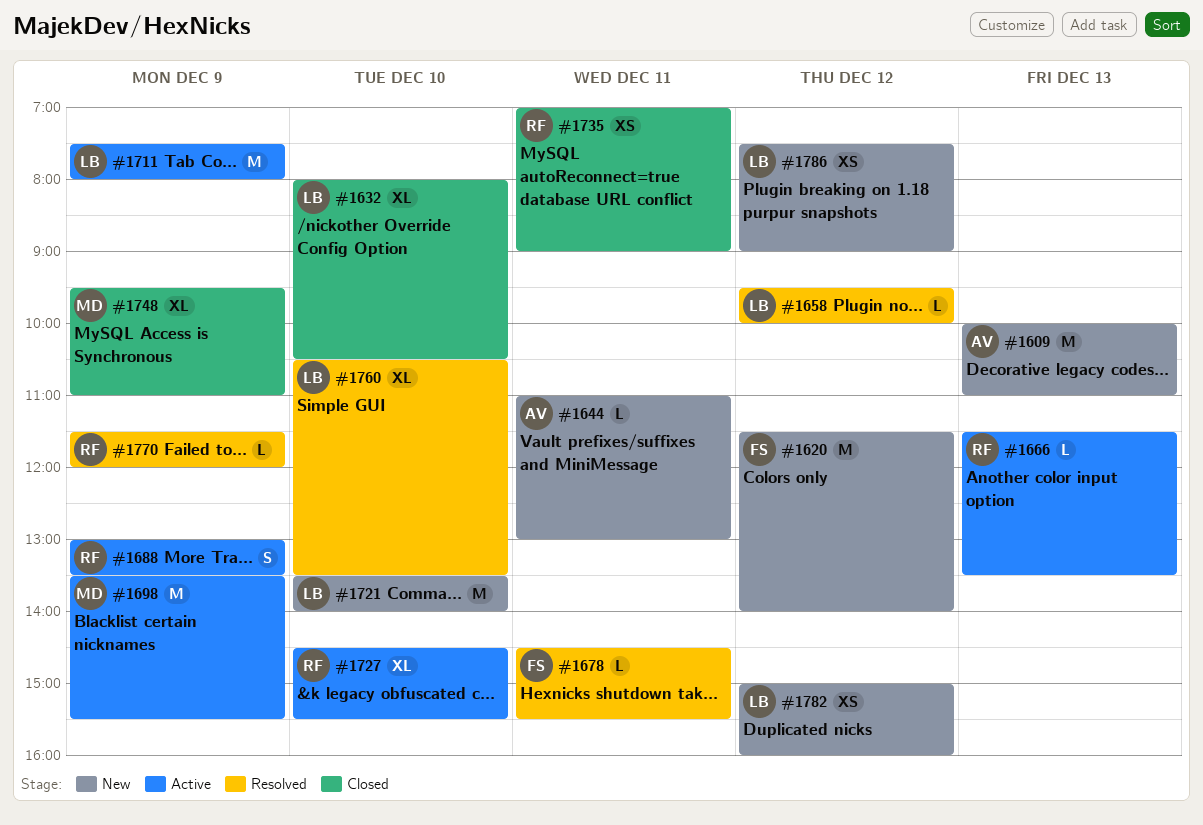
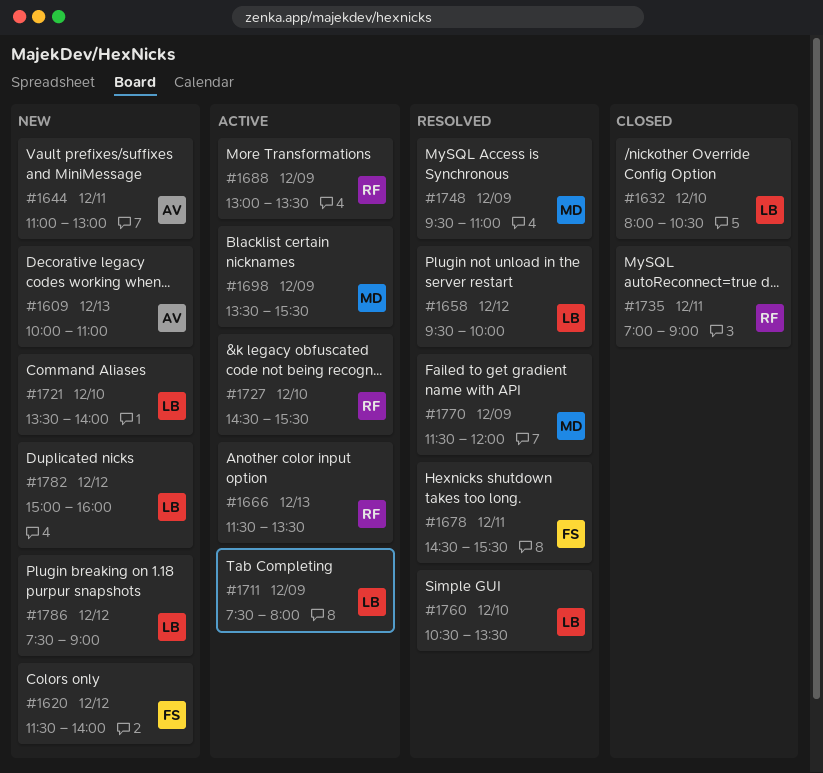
#1748, status: Closed -> Resolved
#1770, owner: RF -> MD

